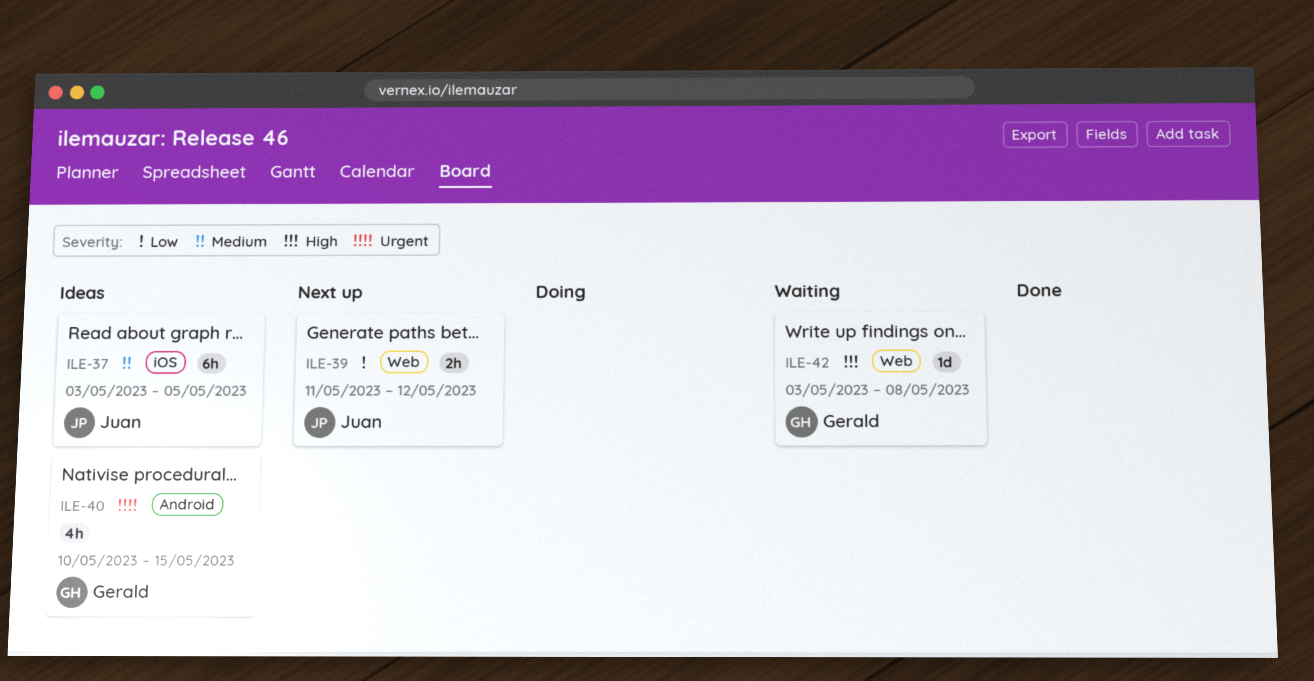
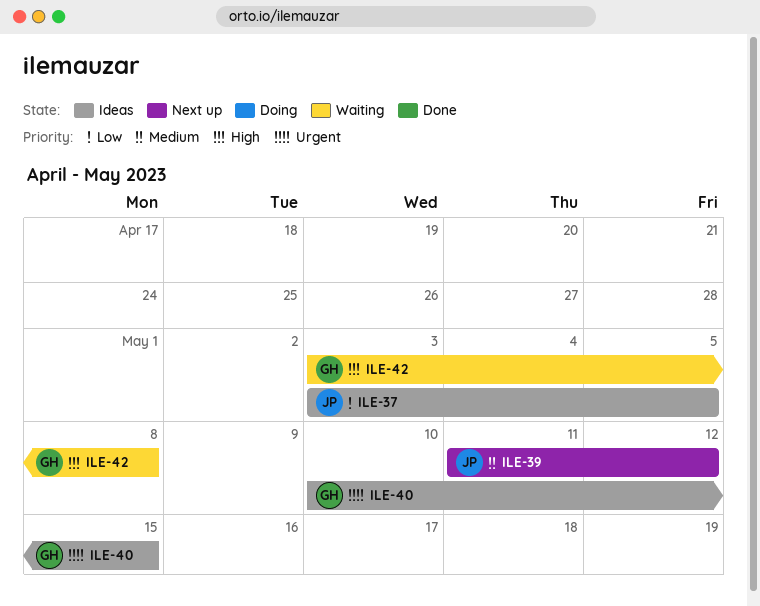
ILE-37, priority: Medium -> Low
ILE-39, priority: Low -> Medium

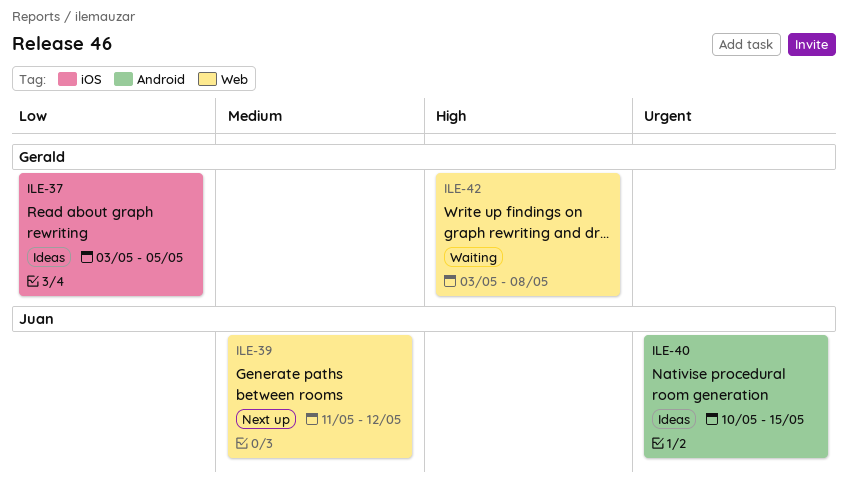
ILE-37, owner: Juan -> Gerald
ILE-40, owner: Gerald -> Juan

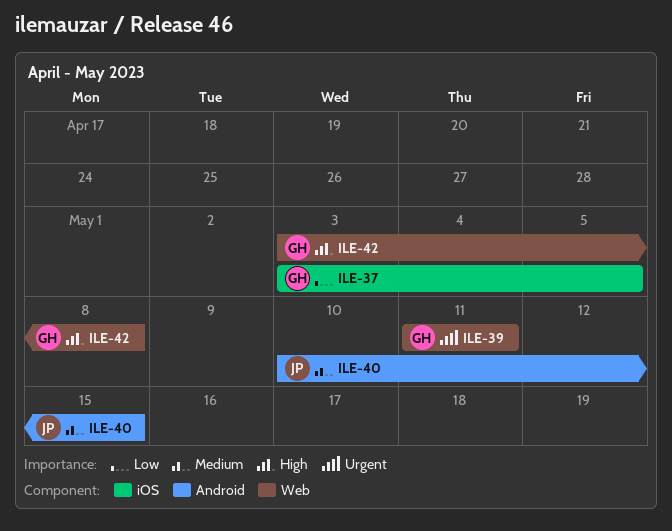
ILE-39, owner: Juan -> Gerald
ILE-39, priority: Medium -> Urgent
ILE-39, due: May 12 -> May 11
ILE-40, priority: Urgent -> Medium

